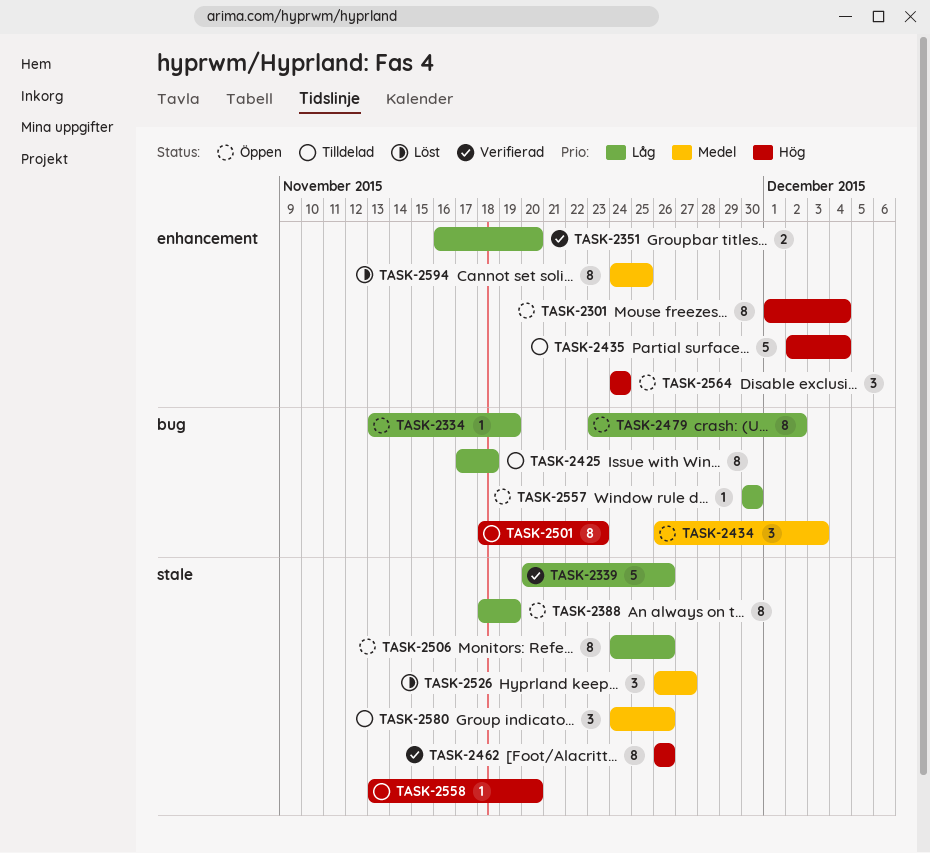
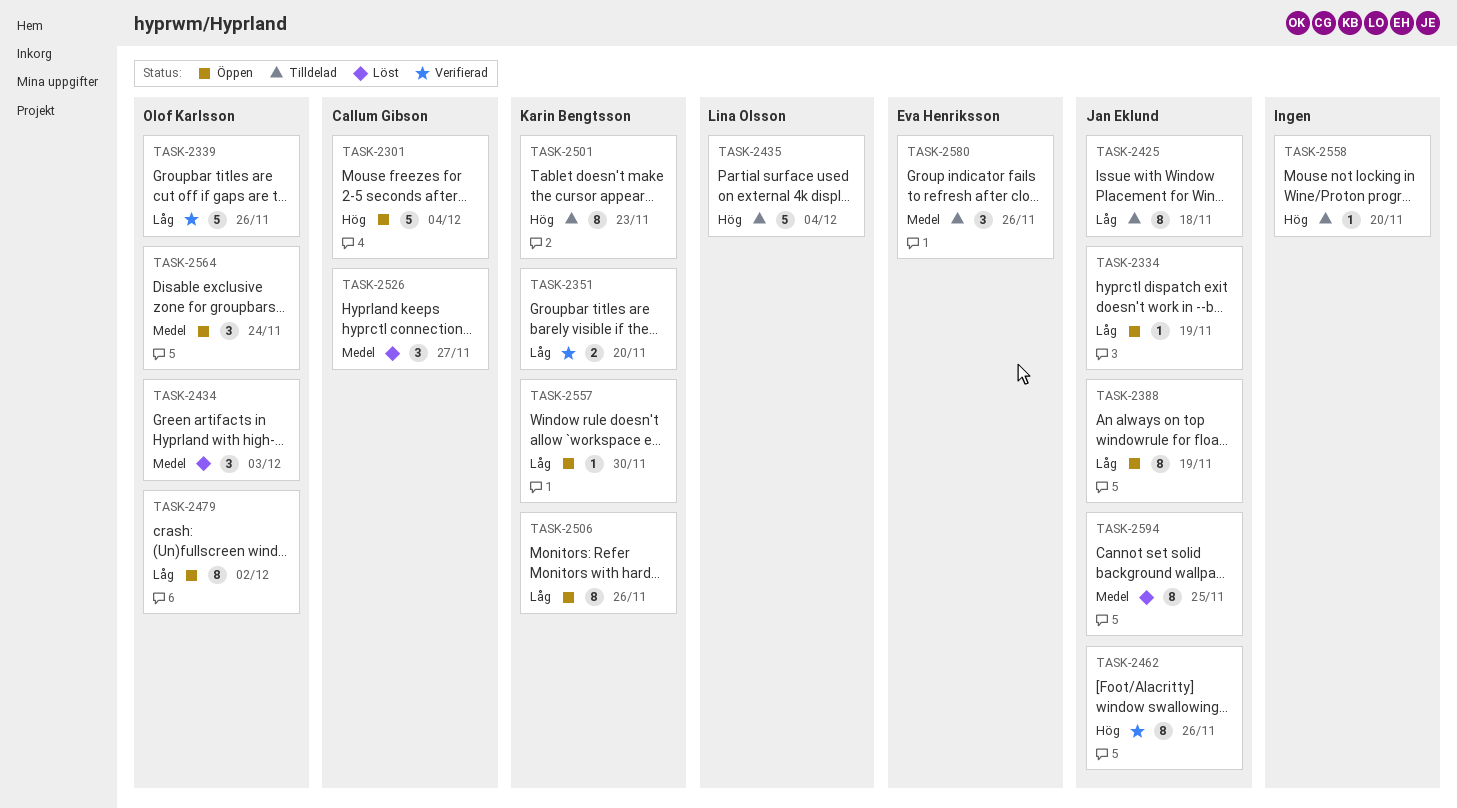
TASK-2301, estimate: 8 -> 5
TASK-2434, status: Öppen -> Löst
TASK-2564, priority: Hög -> Medel

